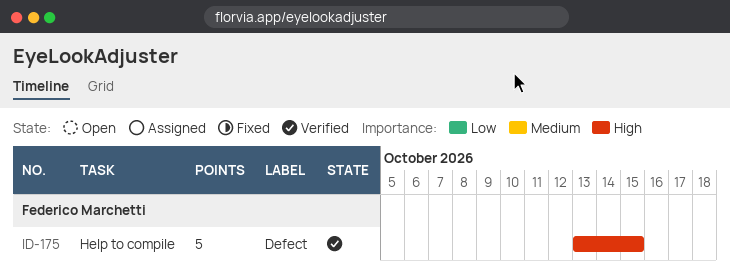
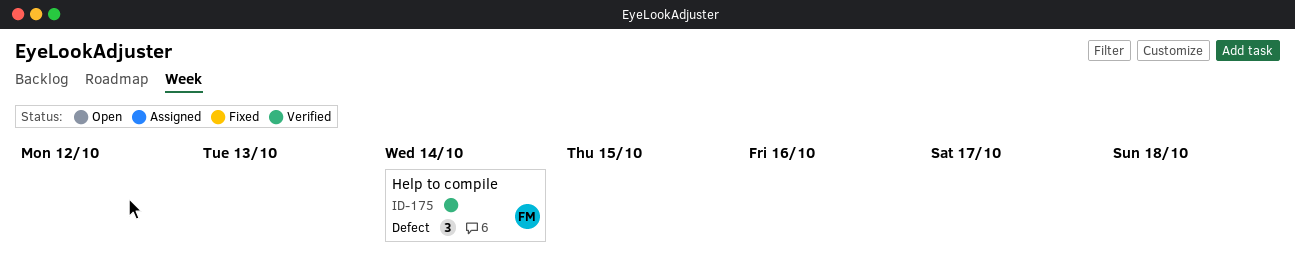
ID-175, estimate: 5 -> 3
ID-175, due: Oct 15 -> Oct 14

